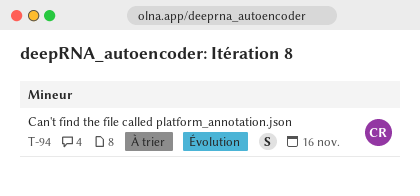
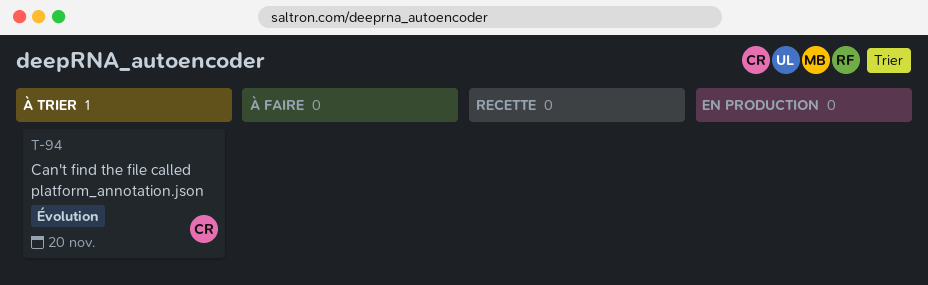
T-94, due: Nov 16 -> Nov 20

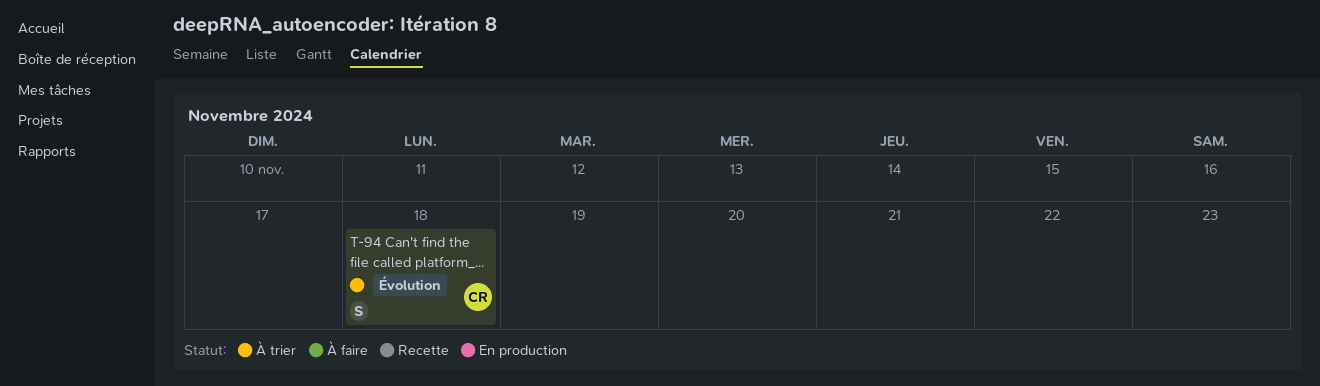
T-94, due: Nov 20 -> Nov 18

